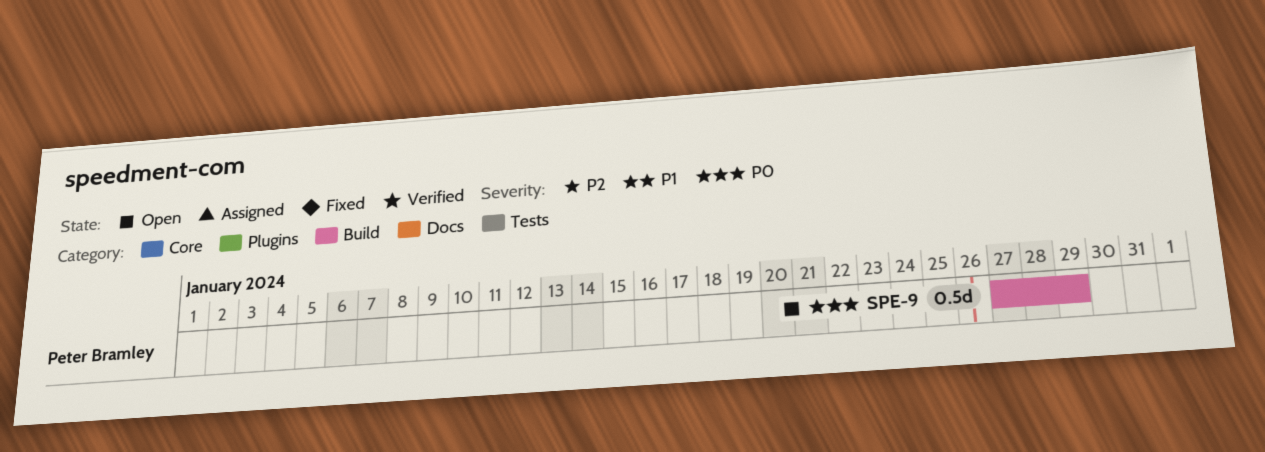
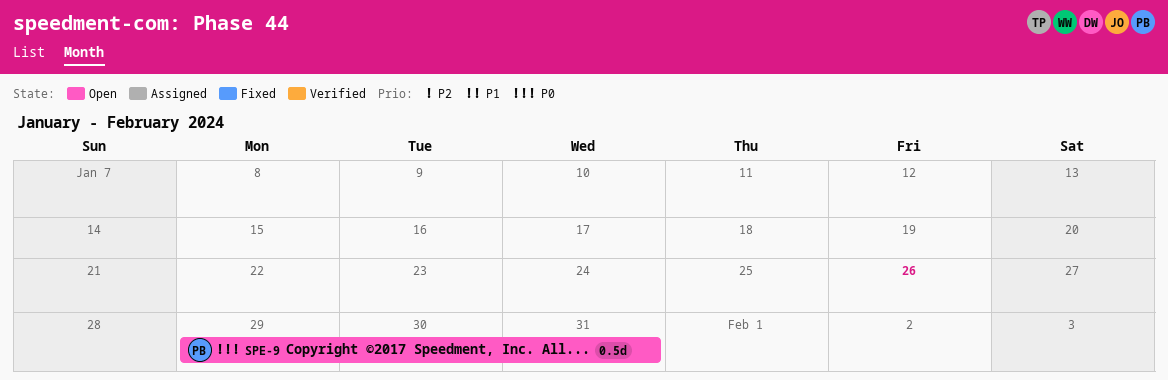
SPE-9, start: Jan 27 -> Jan 29
SPE-9, due: Jan 29 -> Jan 31

